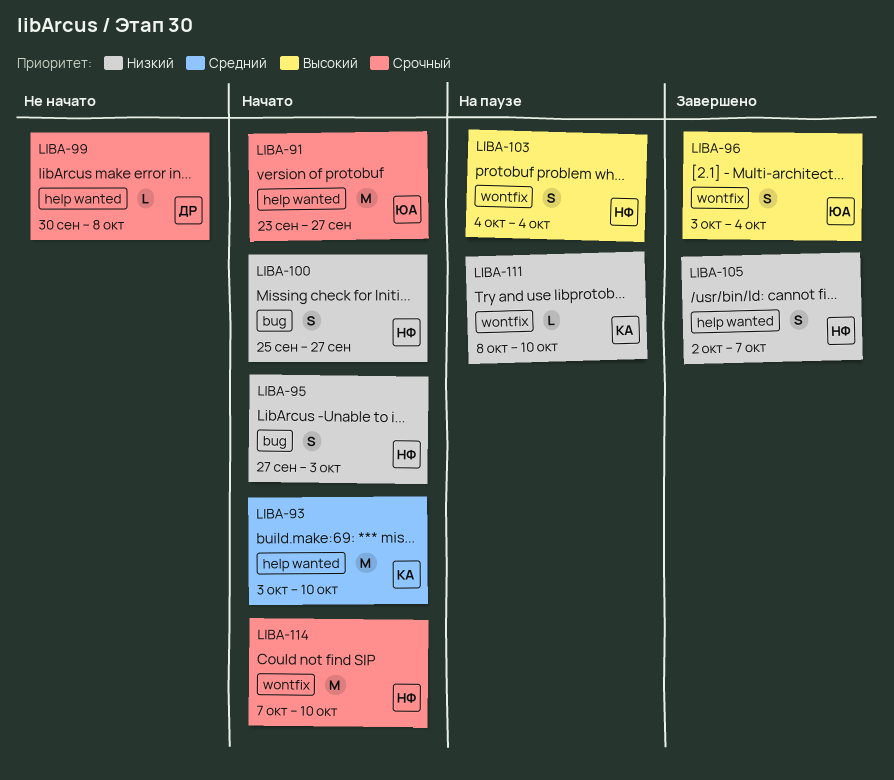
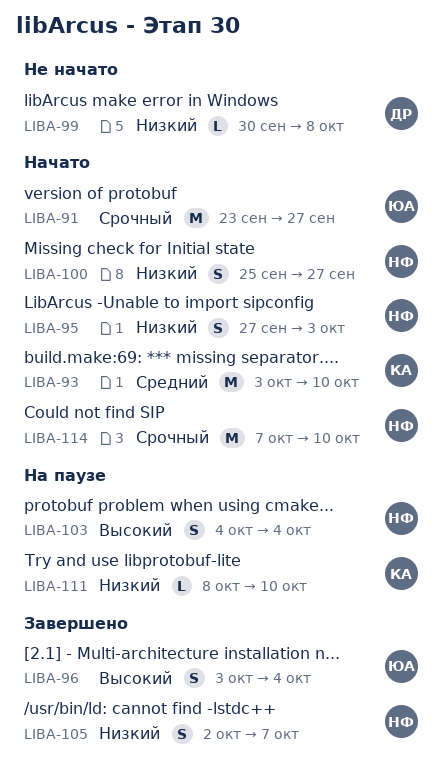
LIBA-99, priority: Срочный -> Низкий

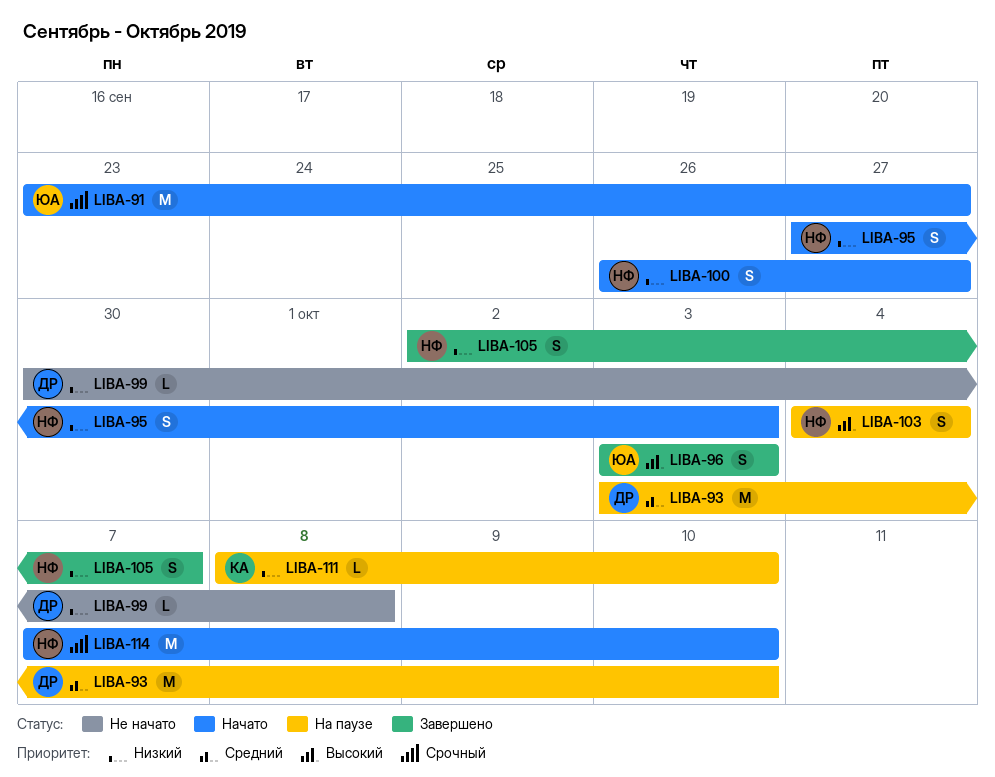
LIBA-93, status: Начато -> На паузе
LIBA-93, owner: КА -> ДР
LIBA-96, due: Oct 4 -> Oct 3
LIBA-100, start: Sep 25 -> Sep 26

